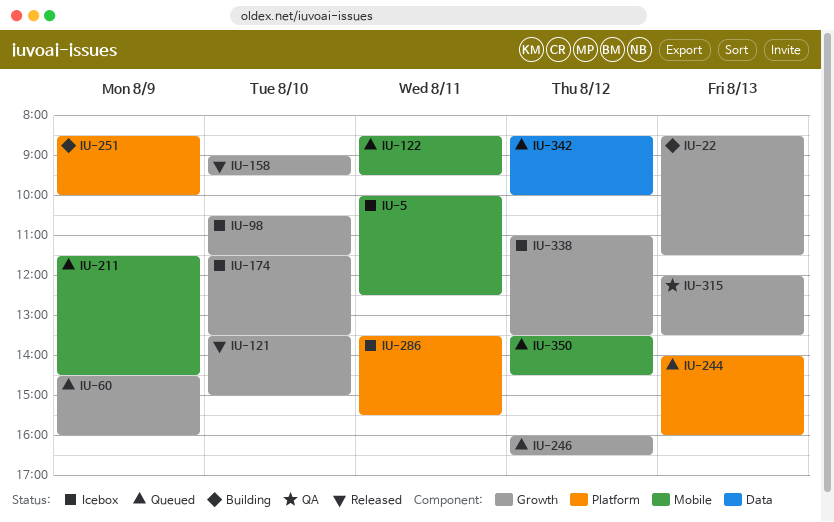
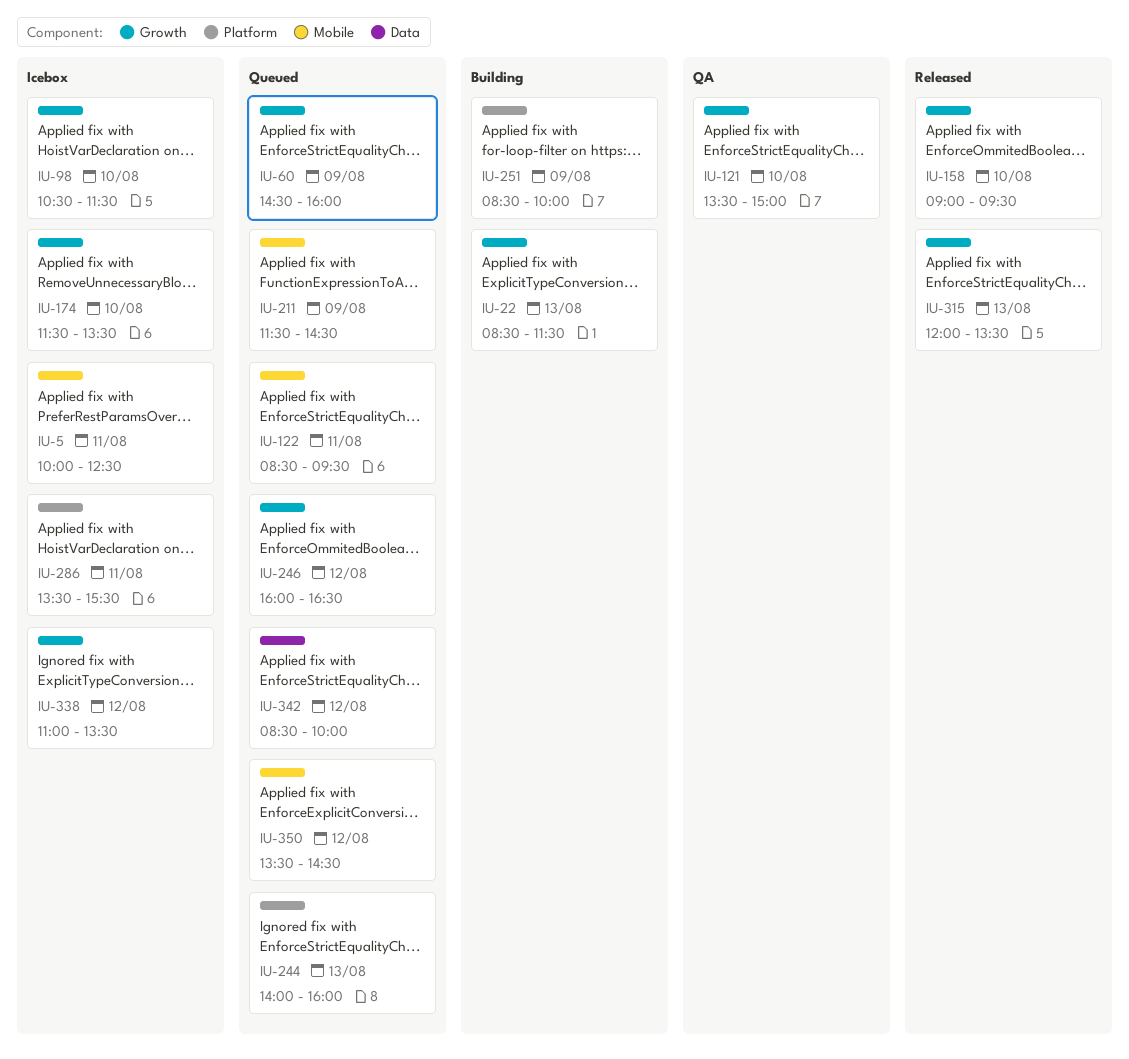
IU-121, status: Released -> QA
IU-315, status: QA -> Released

